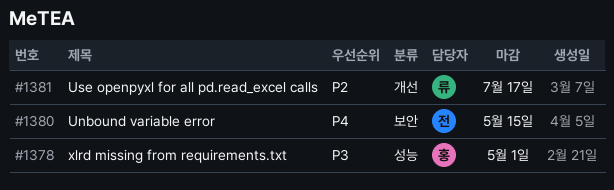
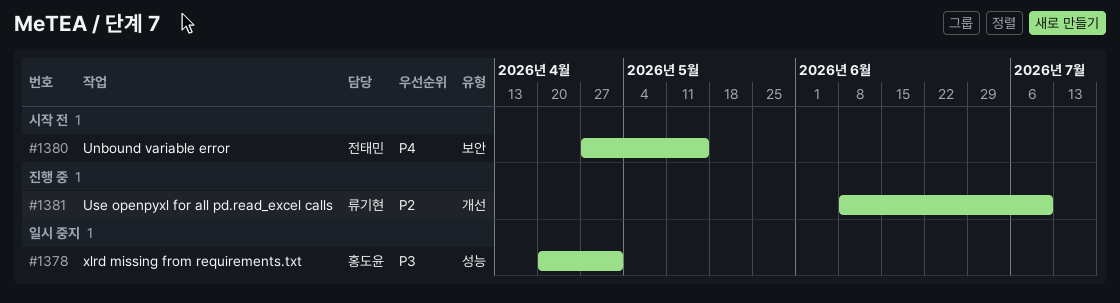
#1381, due: Jul 17 -> Jul 10

